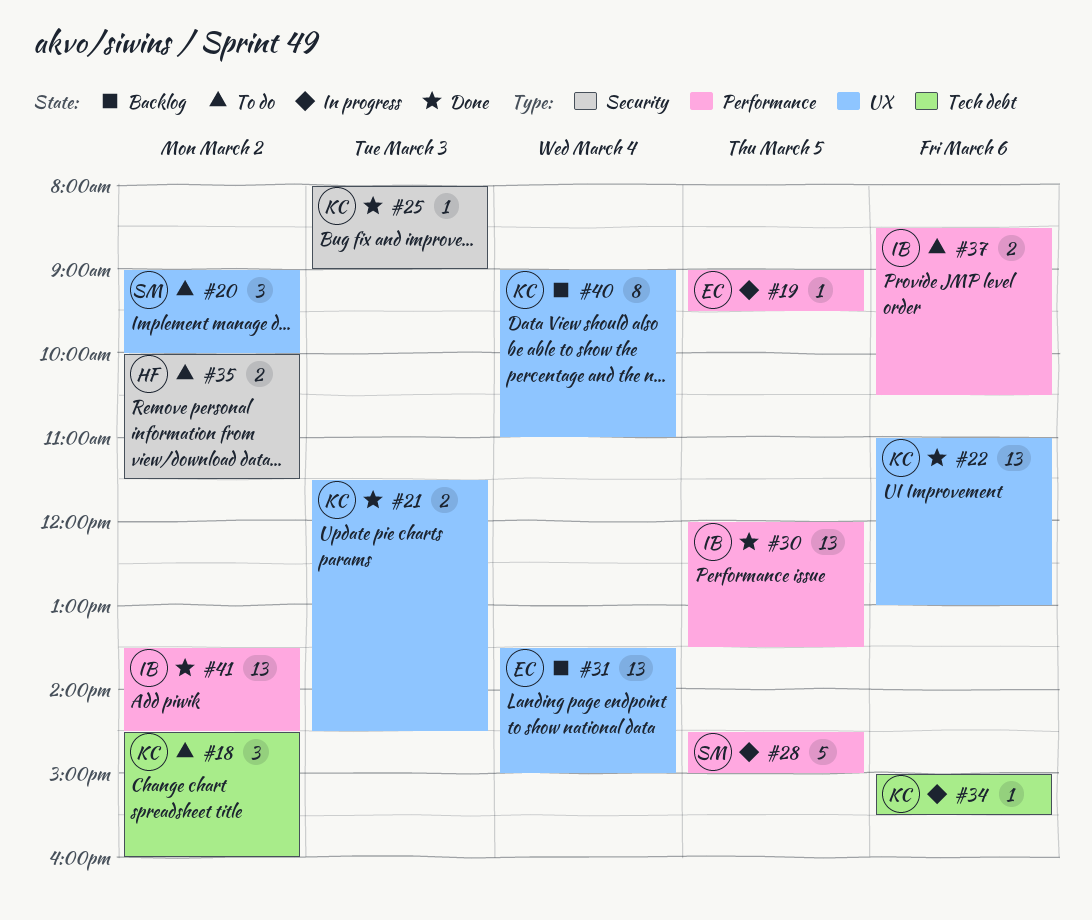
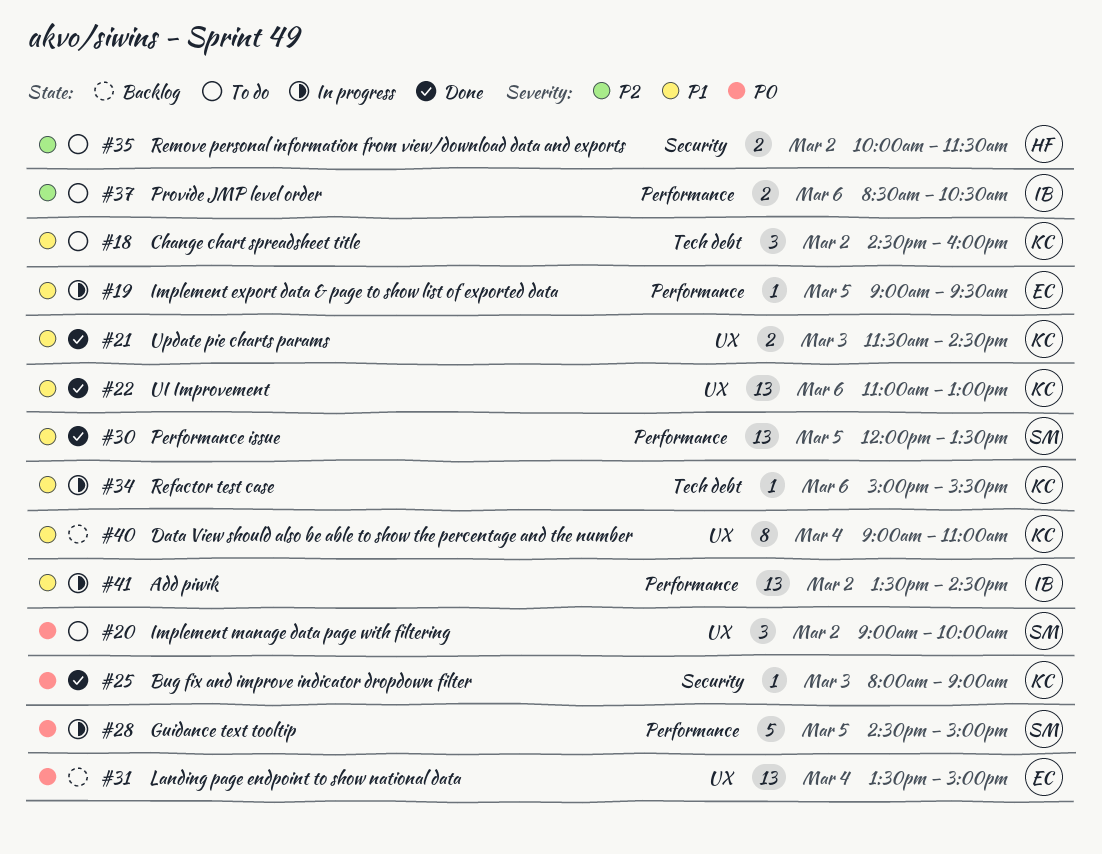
#30, owner: IB -> SM
#41, status: Done -> In progress

